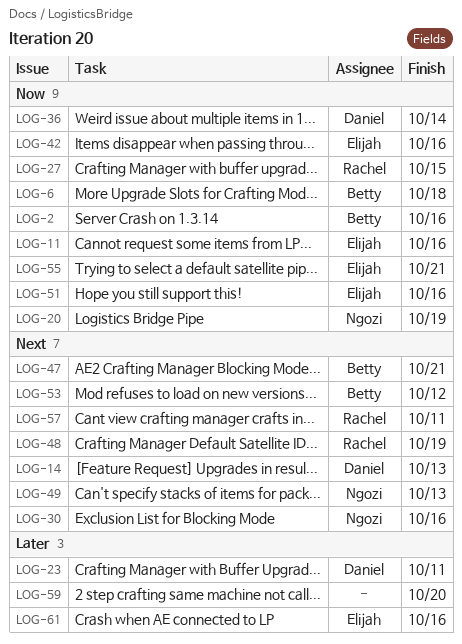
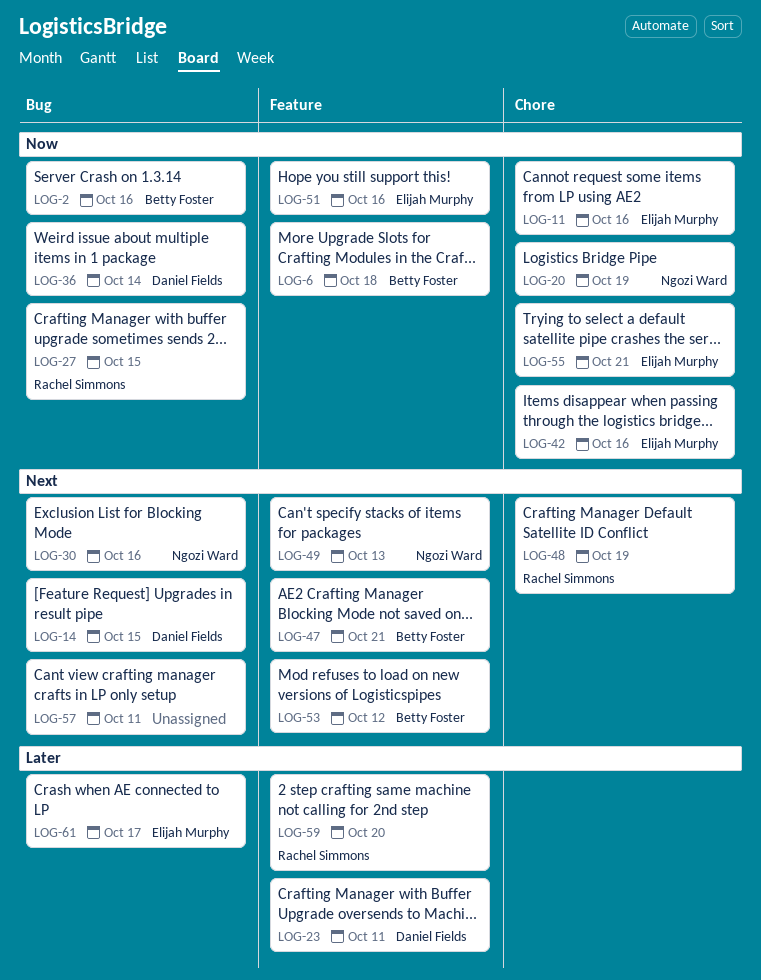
LOG-14, due: Oct 13 -> Oct 15
LOG-57, owner: Rachel Simmons -> none
LOG-59, owner: none -> Rachel Simmons
LOG-61, due: Oct 16 -> Oct 17

